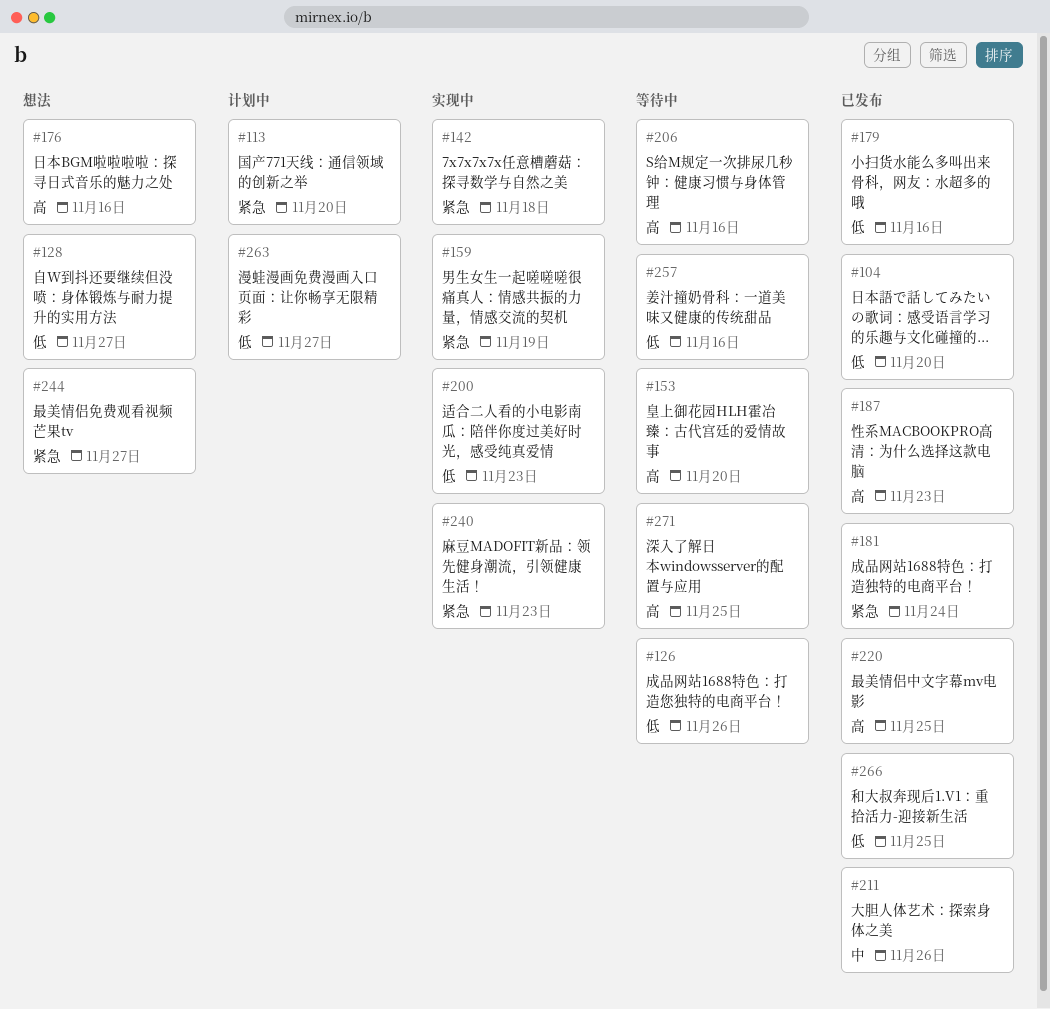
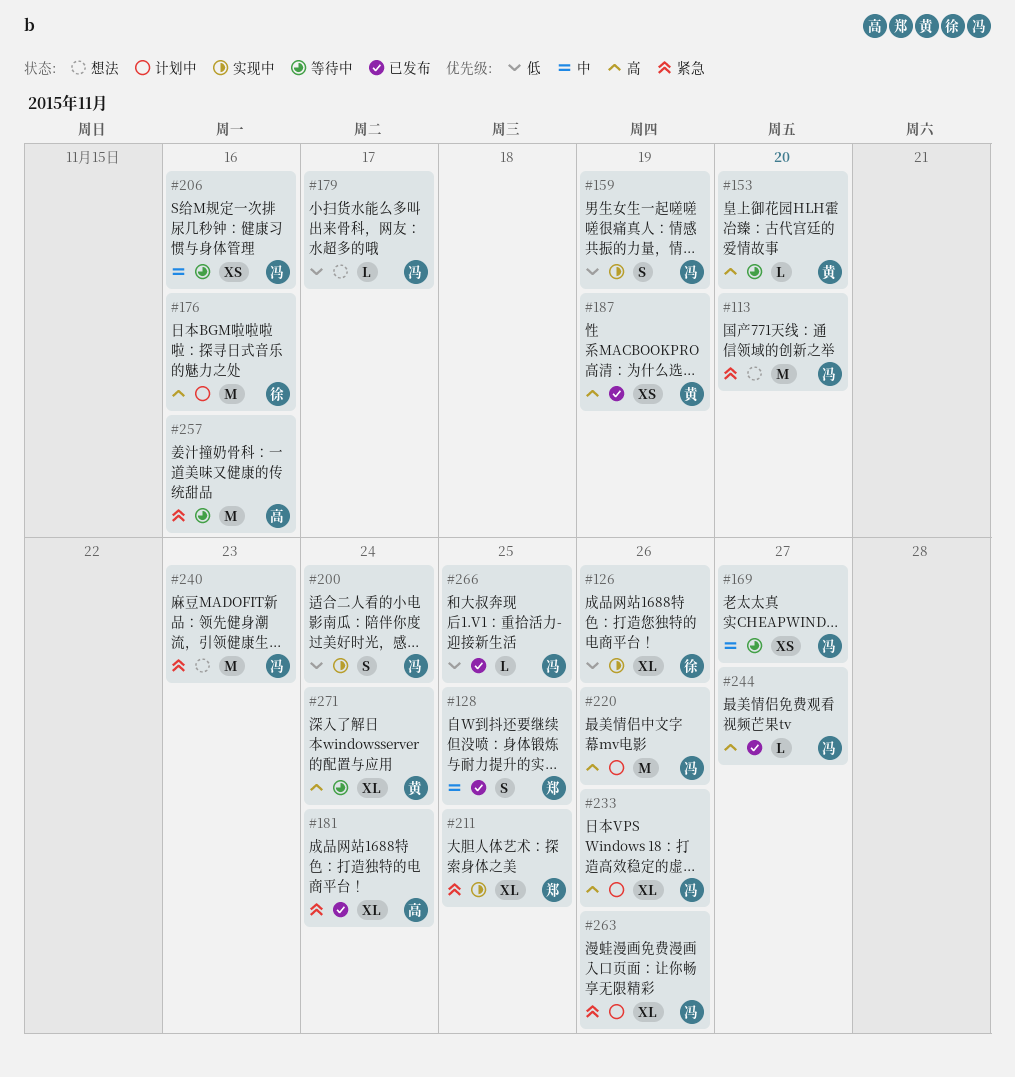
#104: present -> none
#113, status: 计划中 -> 想法
#126, status: 等待中 -> 实现中
#128, status: 想法 -> 已发布
#128, priority: 低 -> 中
#128, due: Nov 27 -> Nov 25
#142: present -> none
#159, priority: 紧急 -> 低
#169: none -> present
#176, status: 想法 -> 计划中
#179, status: 已发布 -> 想法
#179, due: Nov 16 -> Nov 17
#187, due: Nov 23 -> Nov 19
#200, due: Nov 23 -> Nov 24
#206, priority: 高 -> 中
#211, status: 已发布 -> 实现中
#211, priority: 中 -> 紧急
#211, due: Nov 26 -> Nov 25
#220, status: 已发布 -> 计划中
#220, due: Nov 25 -> Nov 26
#233: none -> present
#240, status: 实现中 -> 想法
#244, status: 想法 -> 已发布
#244, priority: 紧急 -> 高
#257, priority: 低 -> 紧急
#263, priority: 低 -> 紧急
#263, due: Nov 27 -> Nov 26
#271, due: Nov 25 -> Nov 24

